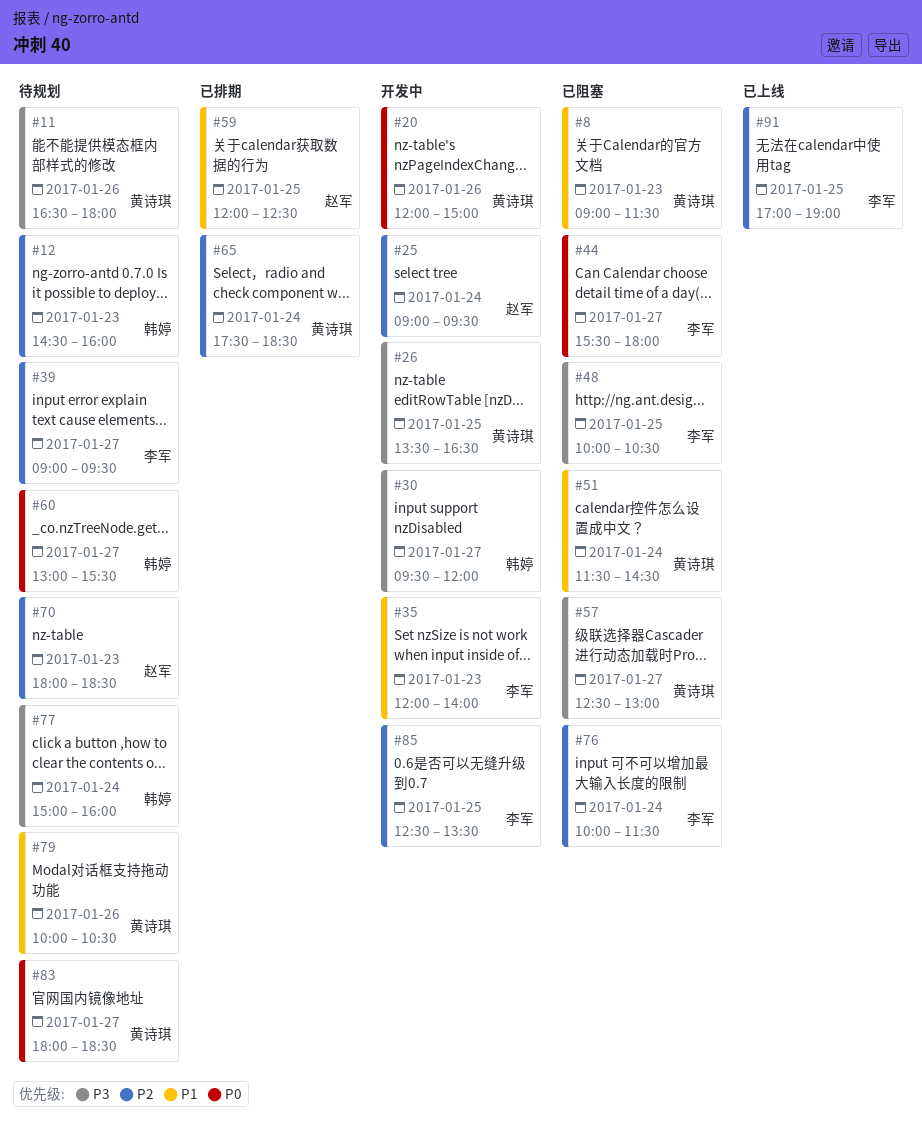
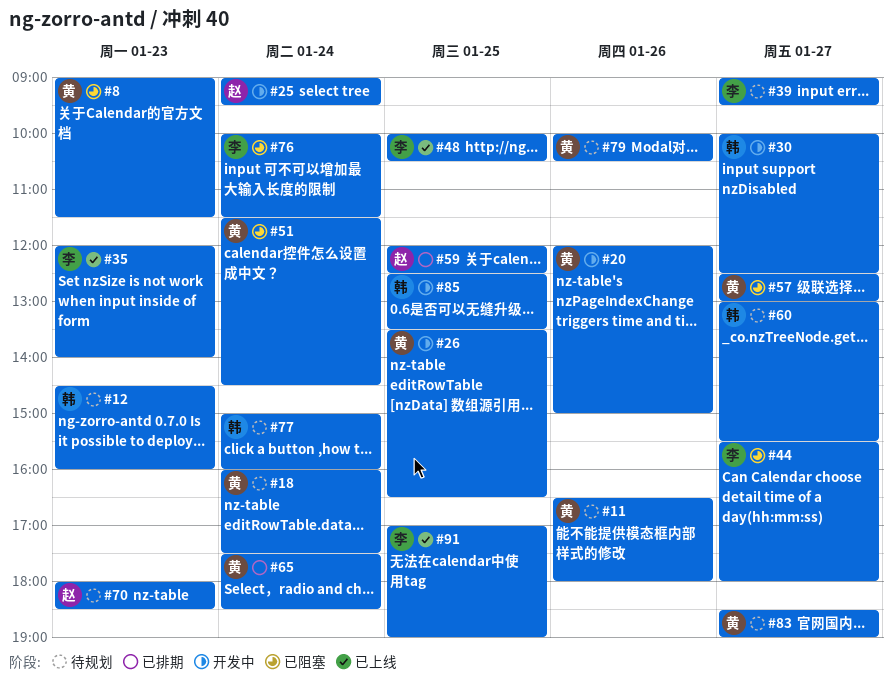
#18: none -> present
#30, begins: 09:30 -> 10:00
#30, ends: 12:00 -> 12:30
#35, status: 开发中 -> 已上线
#48, status: 已阻塞 -> 已上线
#83, begins: 18:00 -> 18:30
#83, ends: 18:30 -> 19:00
#85, owner: 李军 -> 韩婷

